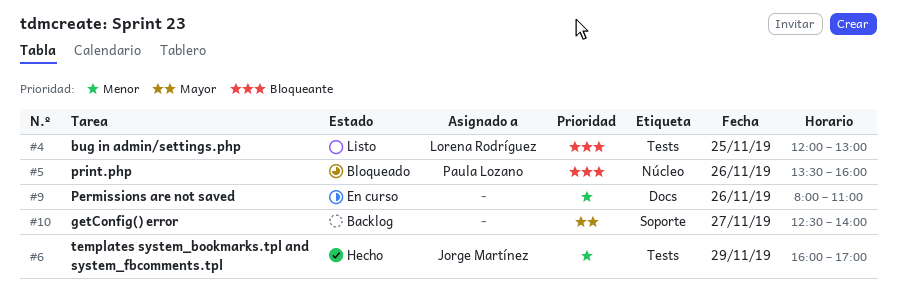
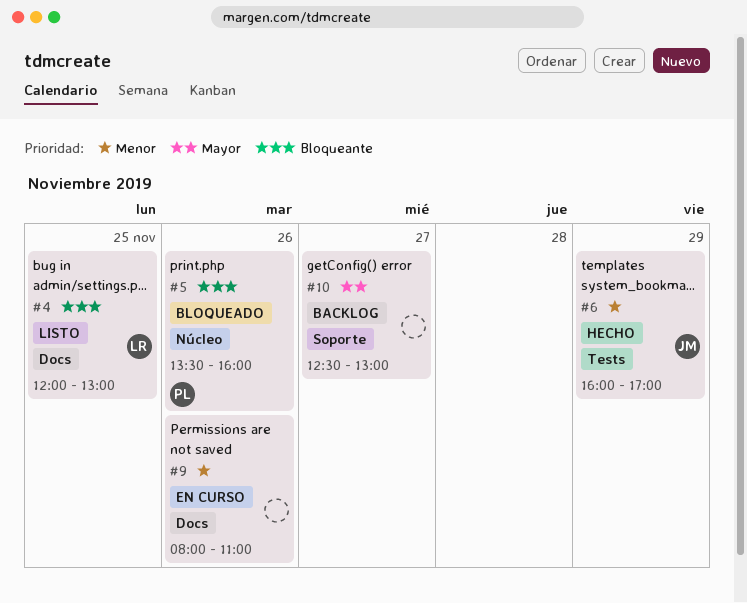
#4, label: Tests -> Docs
#10, ends: 14:00 -> 13:00

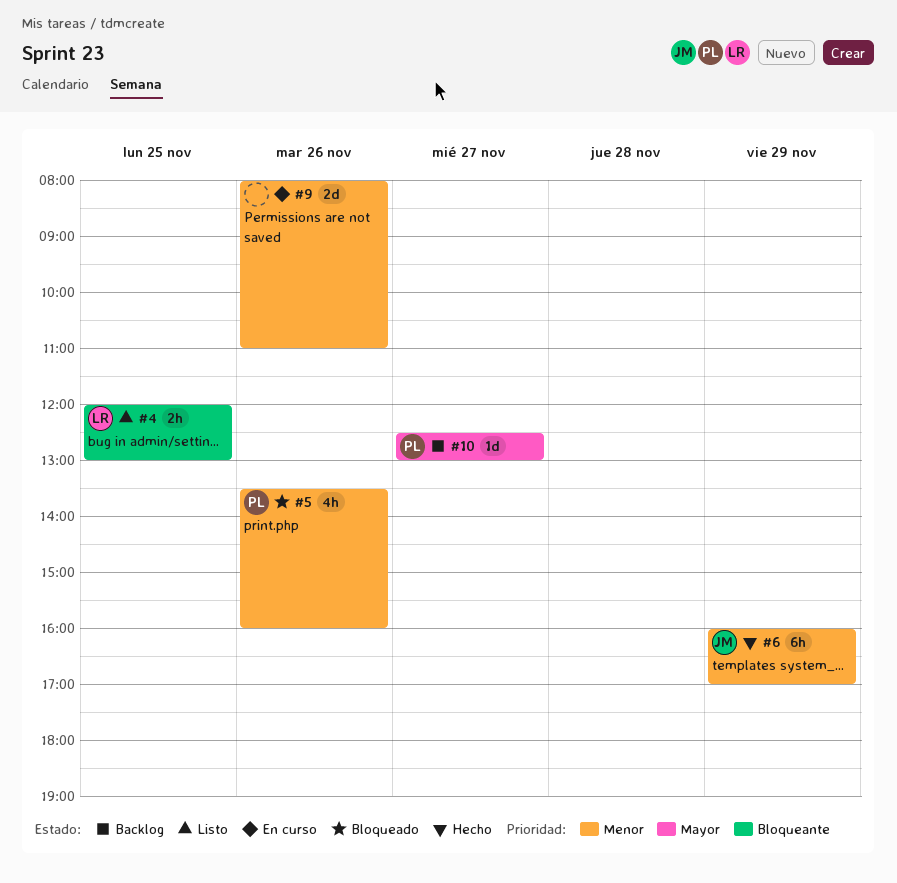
#5, priority: Bloqueante -> Menor
#10, owner: none -> PL

